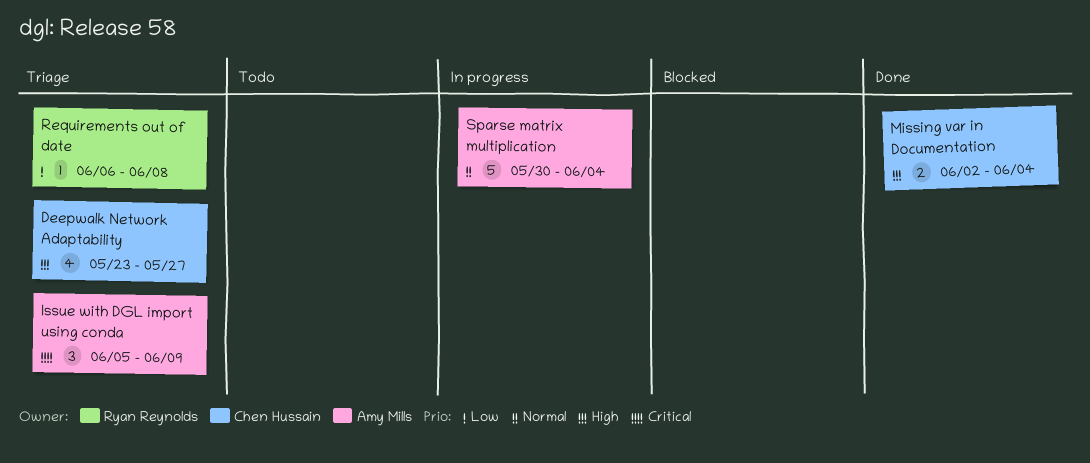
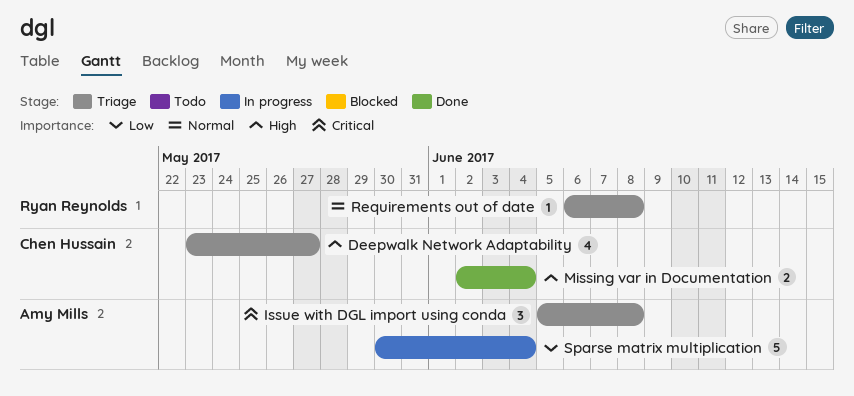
Issue with DGL import using conda, due: Jun 9 -> Jun 8
Requirements out of date, priority: Low -> Normal
Sparse matrix multiplication, priority: Normal -> Low

